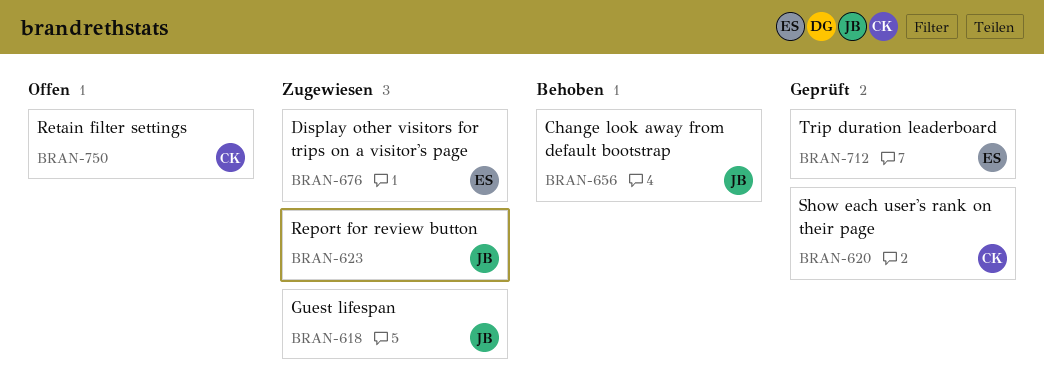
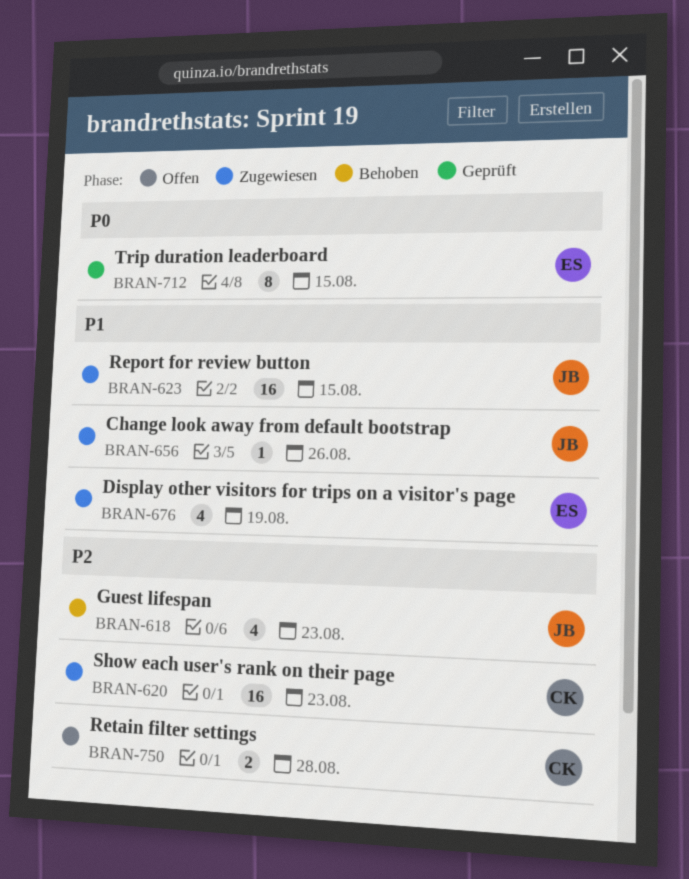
BRAN-618, status: Zugewiesen -> Behoben
BRAN-620, status: Geprüft -> Zugewiesen
BRAN-656, status: Behoben -> Zugewiesen

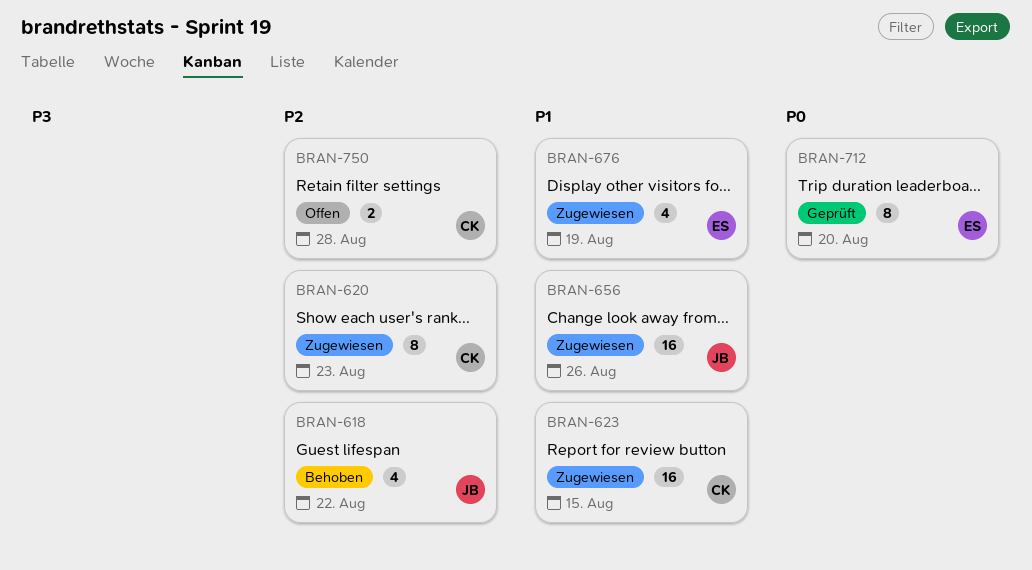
BRAN-618, due: Aug 23 -> Aug 22
BRAN-620, estimate: 16 -> 8
BRAN-623, owner: JB -> CK
BRAN-656, estimate: 1 -> 16
BRAN-712, due: Aug 15 -> Aug 20

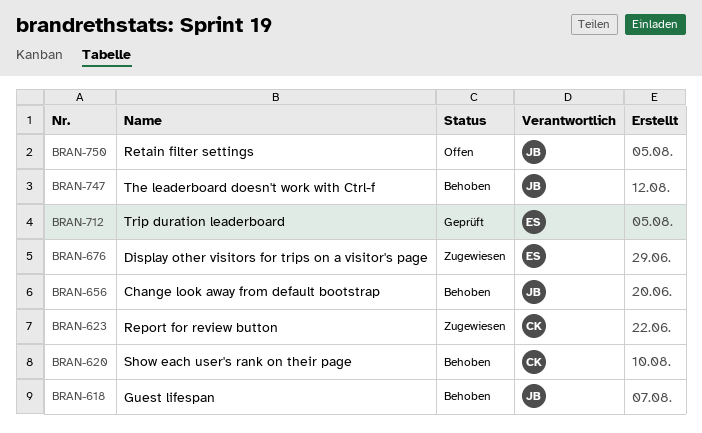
BRAN-620, status: Zugewiesen -> Behoben
BRAN-656, status: Zugewiesen -> Behoben
BRAN-747: none -> present
BRAN-750, owner: CK -> JB

